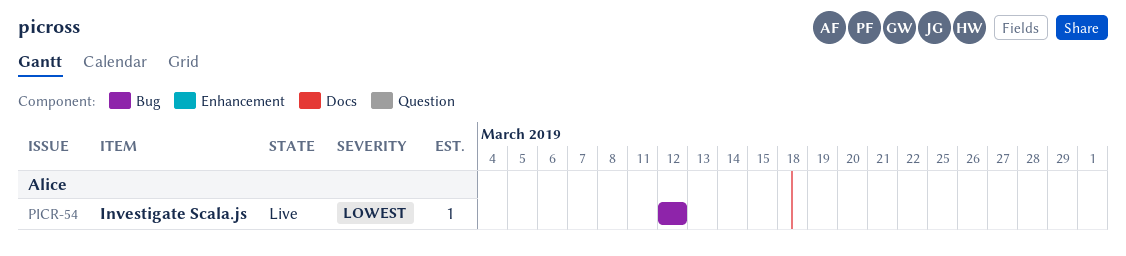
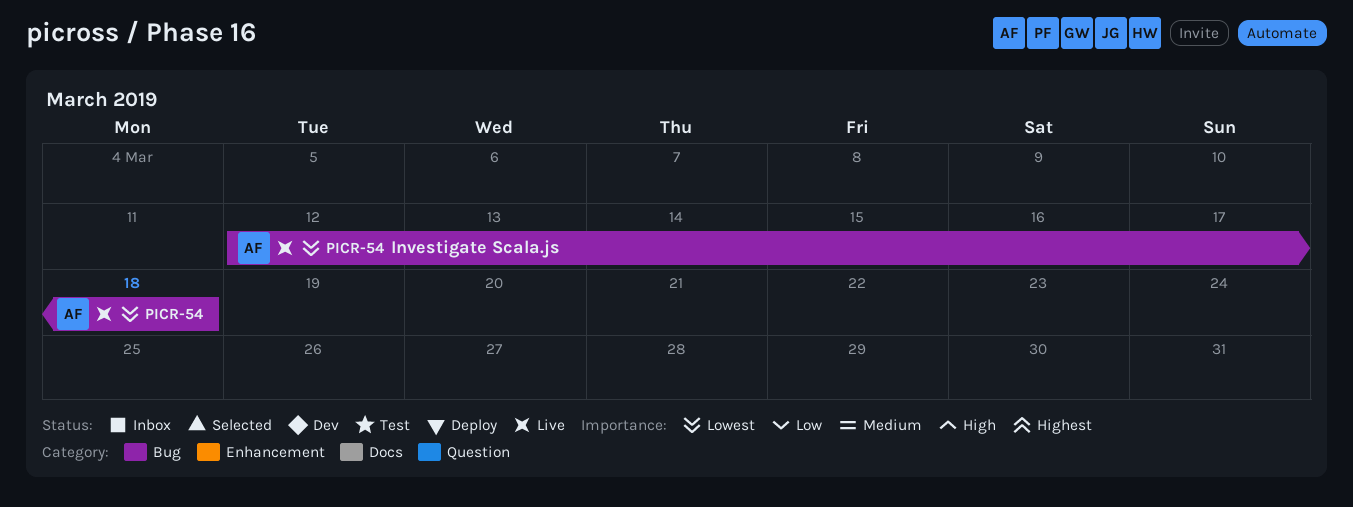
PICR-54, due: Mar 12 -> Mar 18

